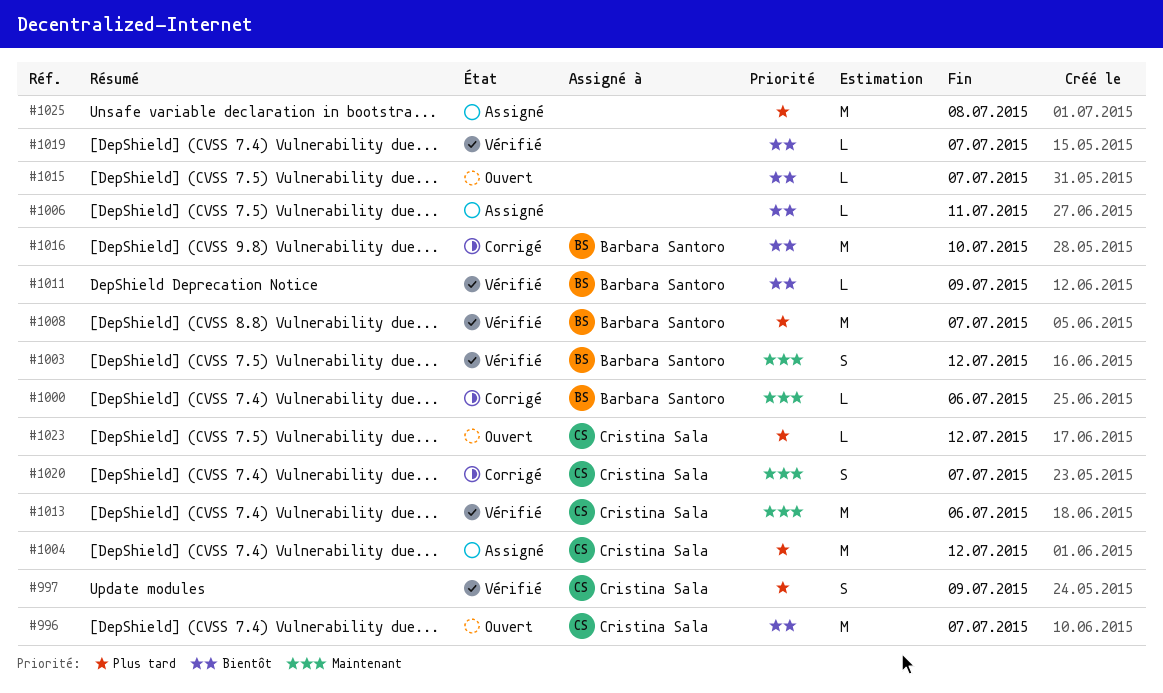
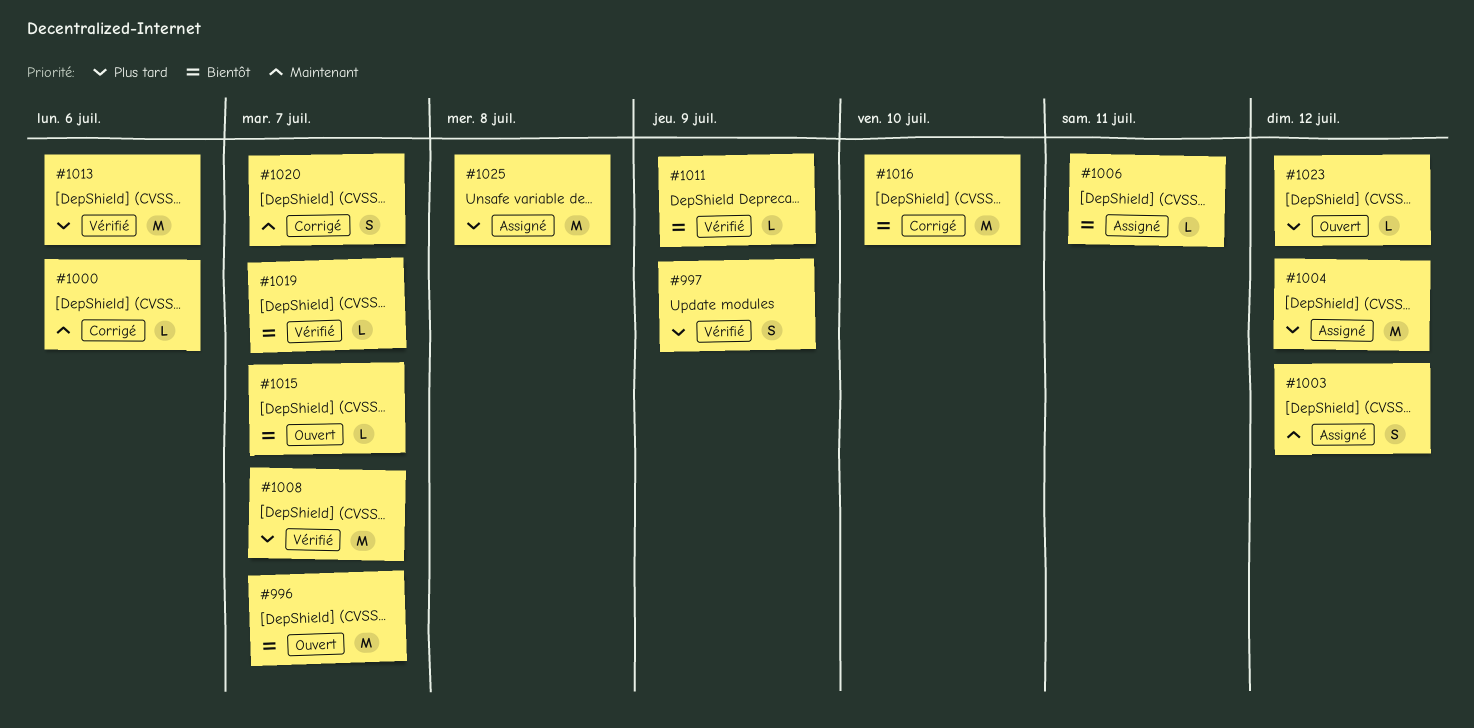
#1003, status: Vérifié -> Assigné
#1013, priority: Maintenant -> Plus tard

